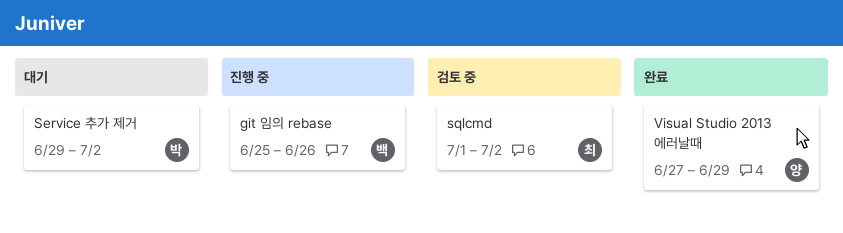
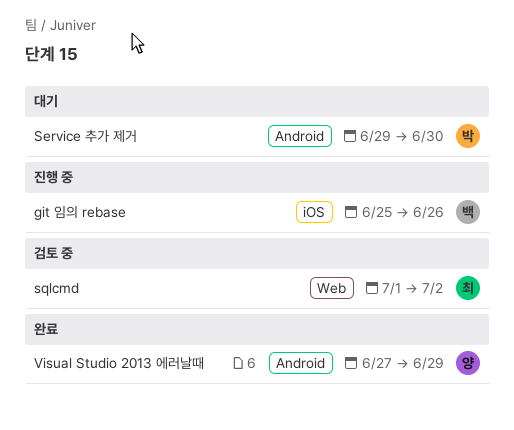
Service 추가 제거, due: Jul 2 -> Jun 30

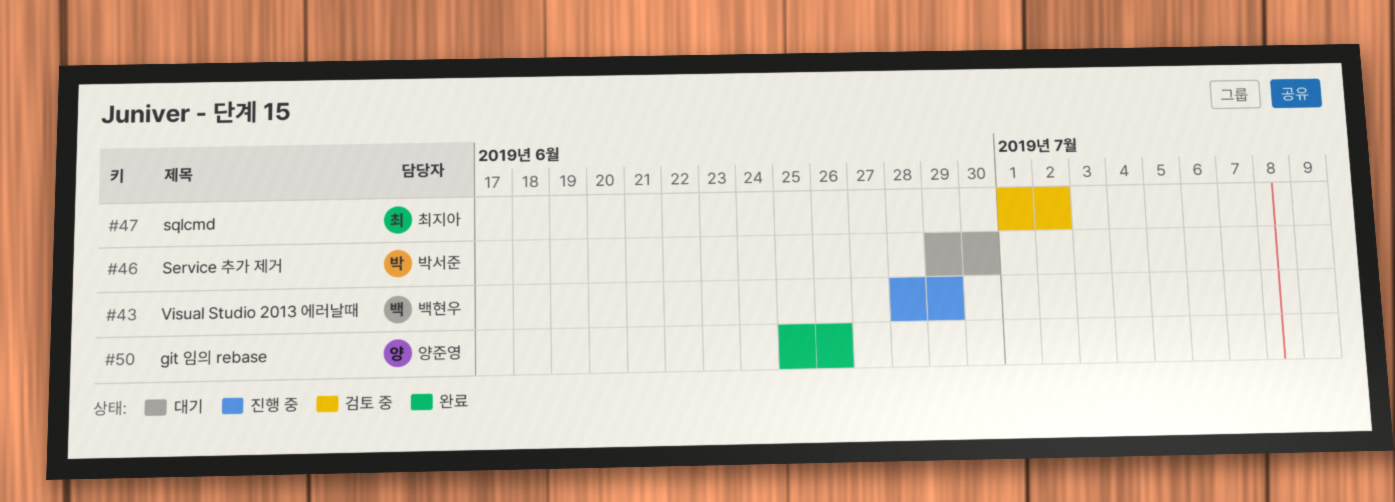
git 임의 rebase, status: 진행 중 -> 완료
git 임의 rebase, owner: 백현우 -> 양준영
Visual Studio 2013 에러날때, status: 완료 -> 진행 중
Visual Studio 2013 에러날때, owner: 양준영 -> 백현우
Visual Studio 2013 에러날때, start: Jun 27 -> Jun 28

